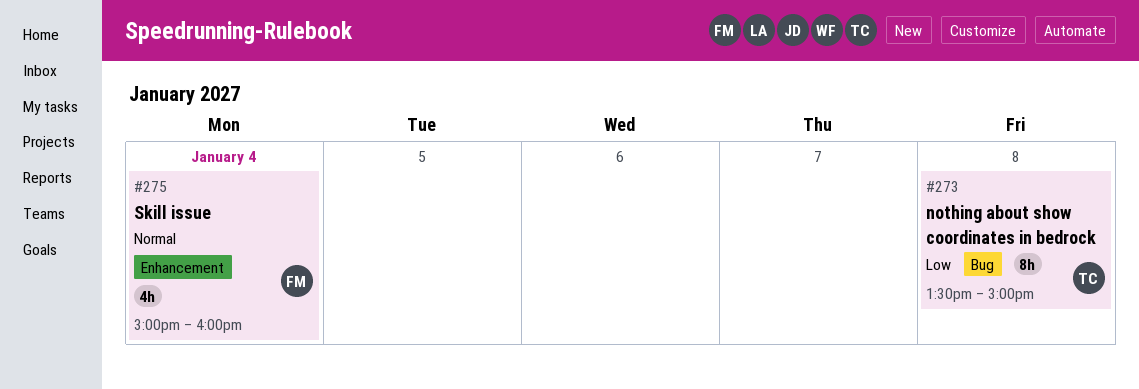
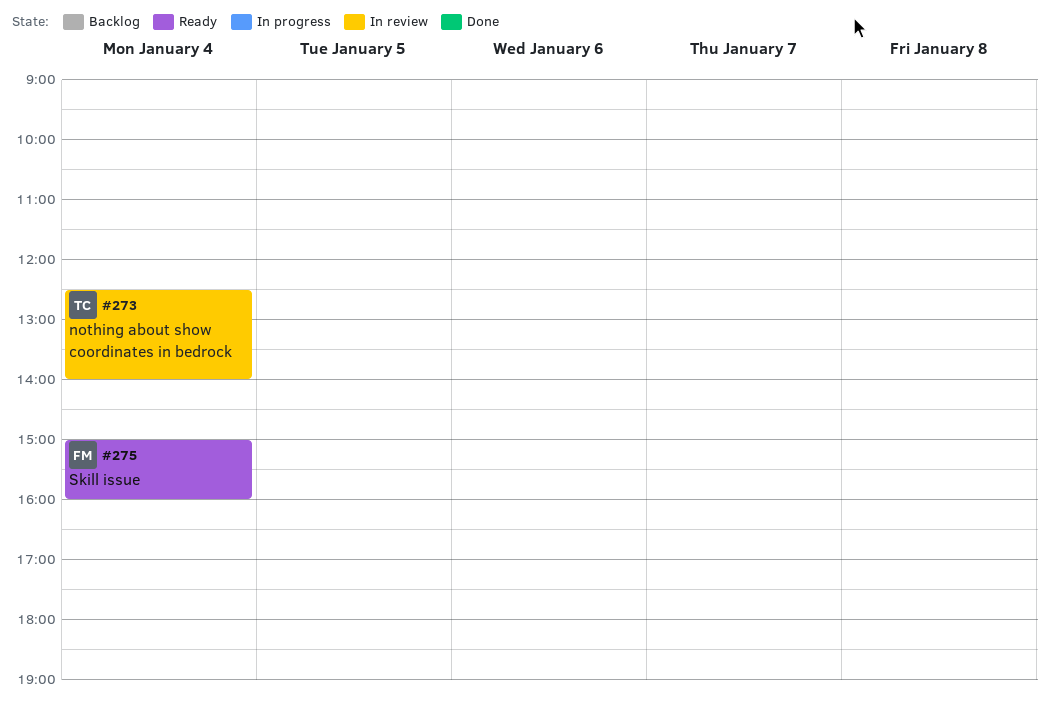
#273, day: Jan 8 -> Jan 4
#273, begins: 13:30 -> 12:30
#273, ends: 15:00 -> 14:00

